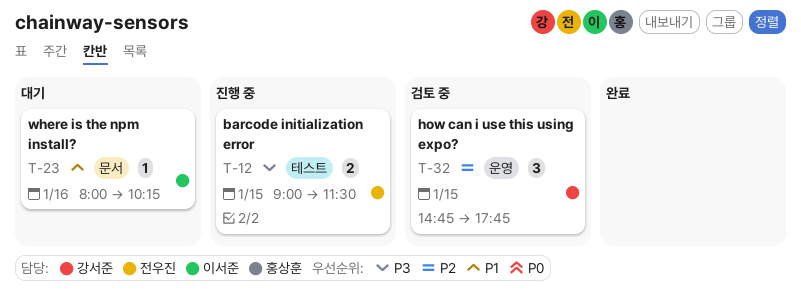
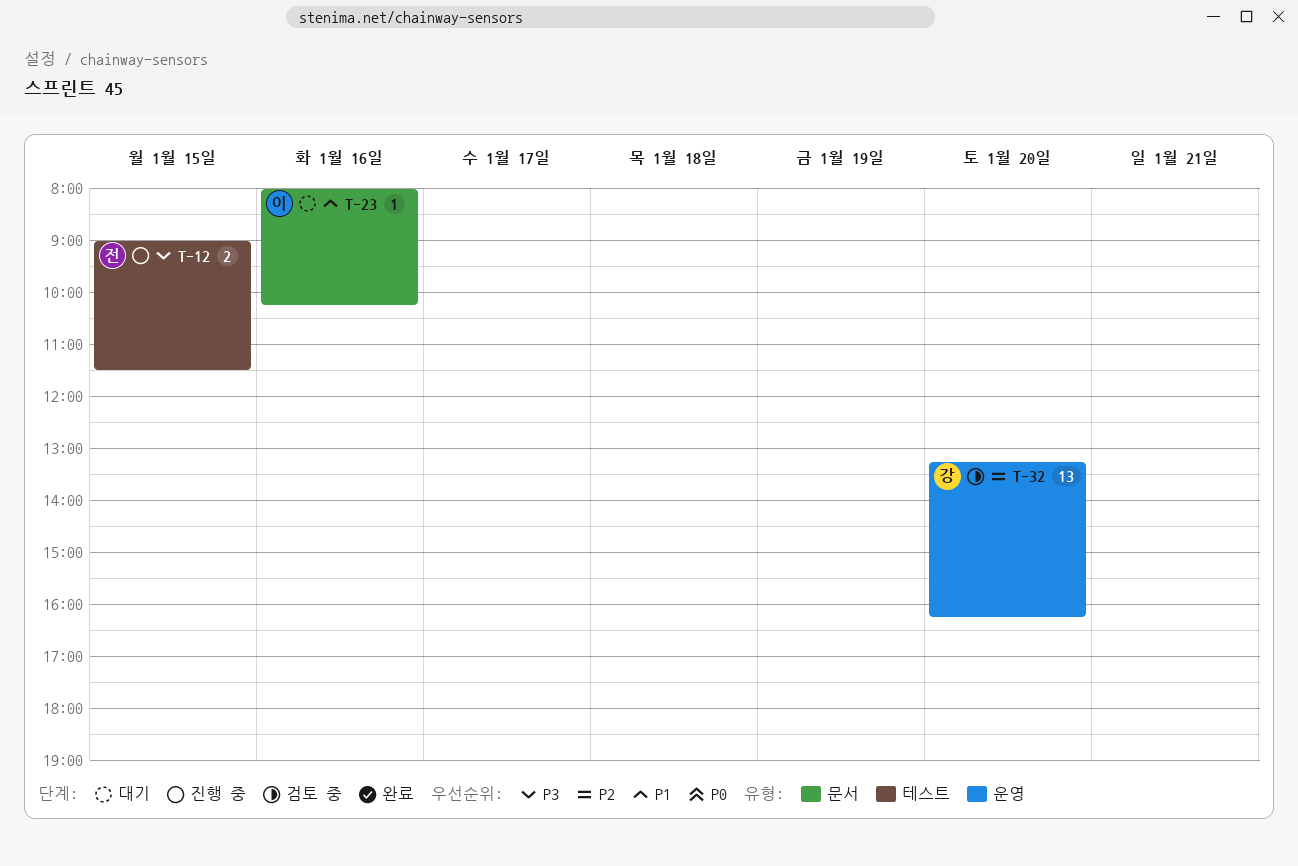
T-32, estimate: 3 -> 13
T-32, day: Jan 15 -> Jan 20
T-32, begins: 14:45 -> 13:15
T-32, ends: 17:45 -> 16:15

